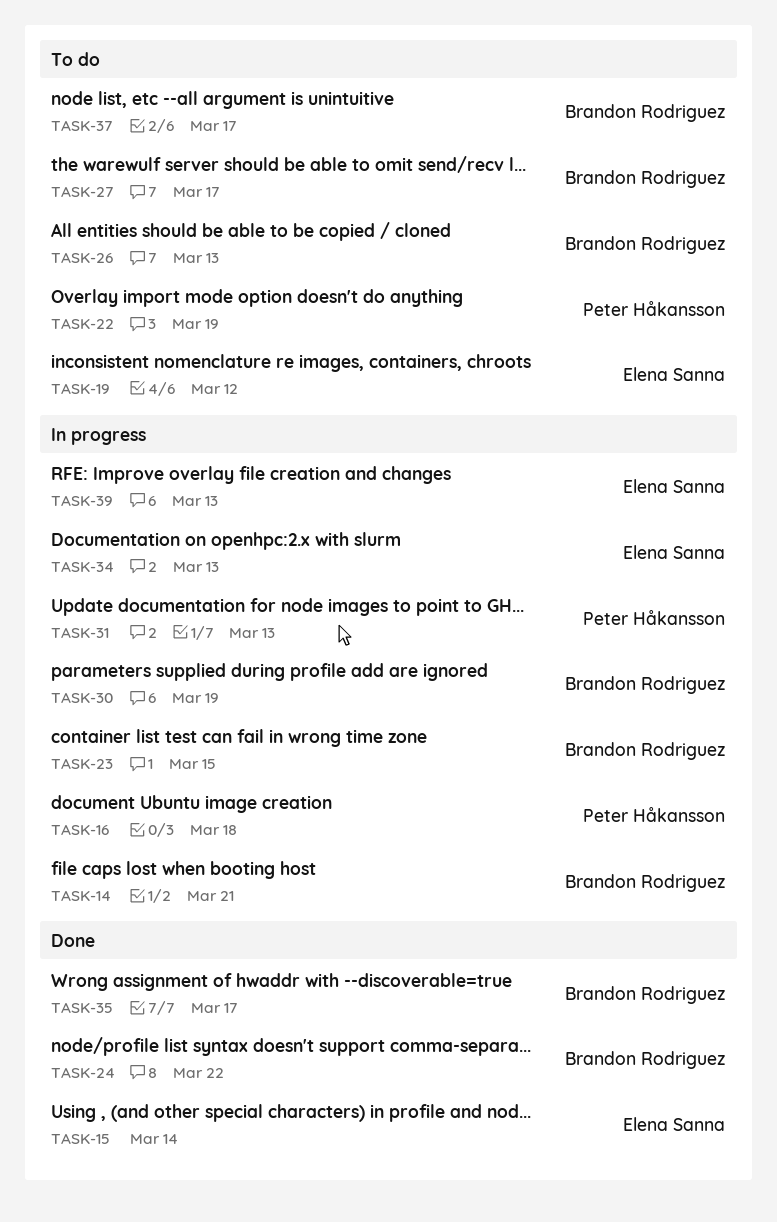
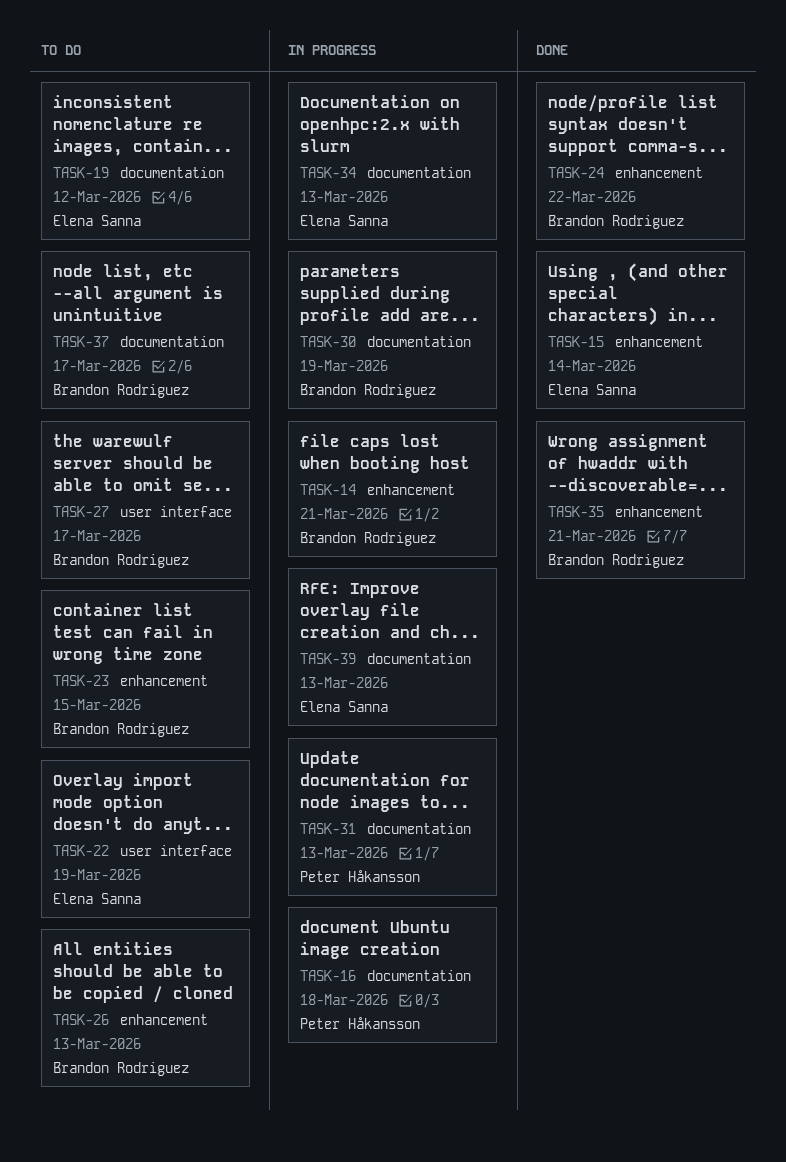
TASK-22, owner: Peter Håkansson -> Elena Sanna
TASK-23, status: In progress -> To do
TASK-35, due: Mar 17 -> Mar 21

